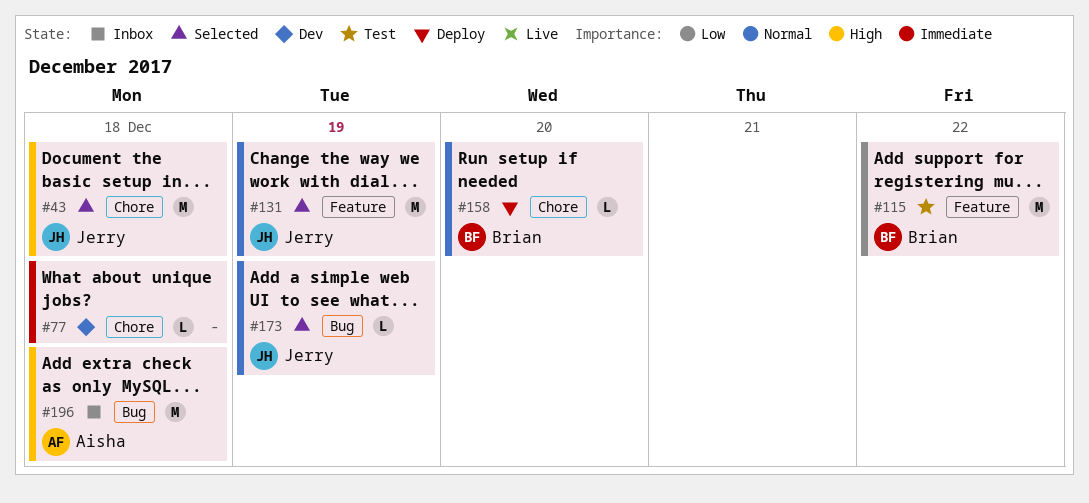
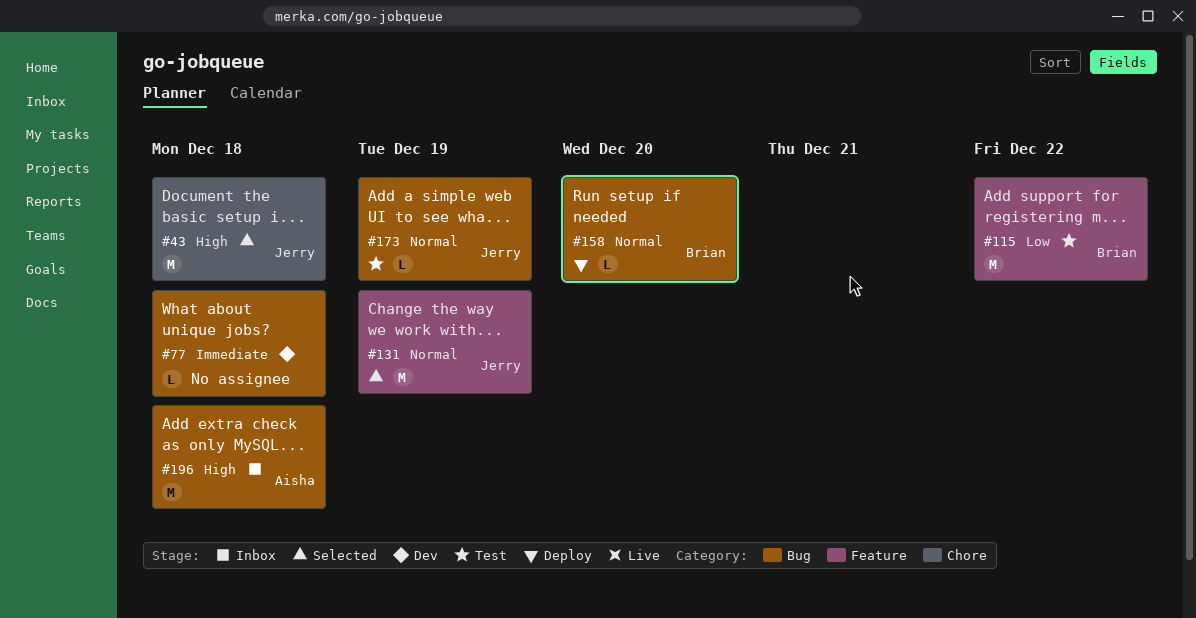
#77, label: Chore -> Bug
#158, label: Chore -> Bug
#173, status: Selected -> Test

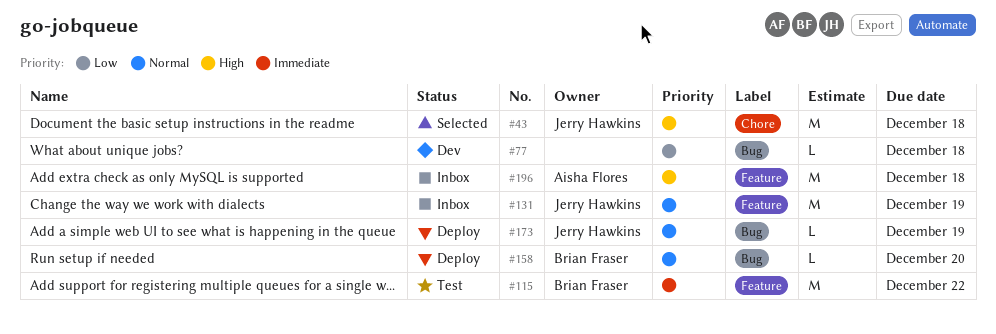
#77, priority: Immediate -> Low
#115, priority: Low -> Immediate
#131, status: Selected -> Inbox
#173, status: Test -> Deploy
#196, label: Bug -> Feature

